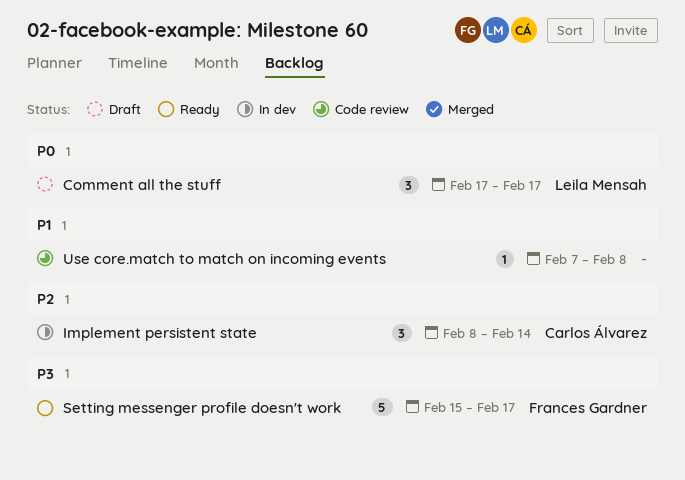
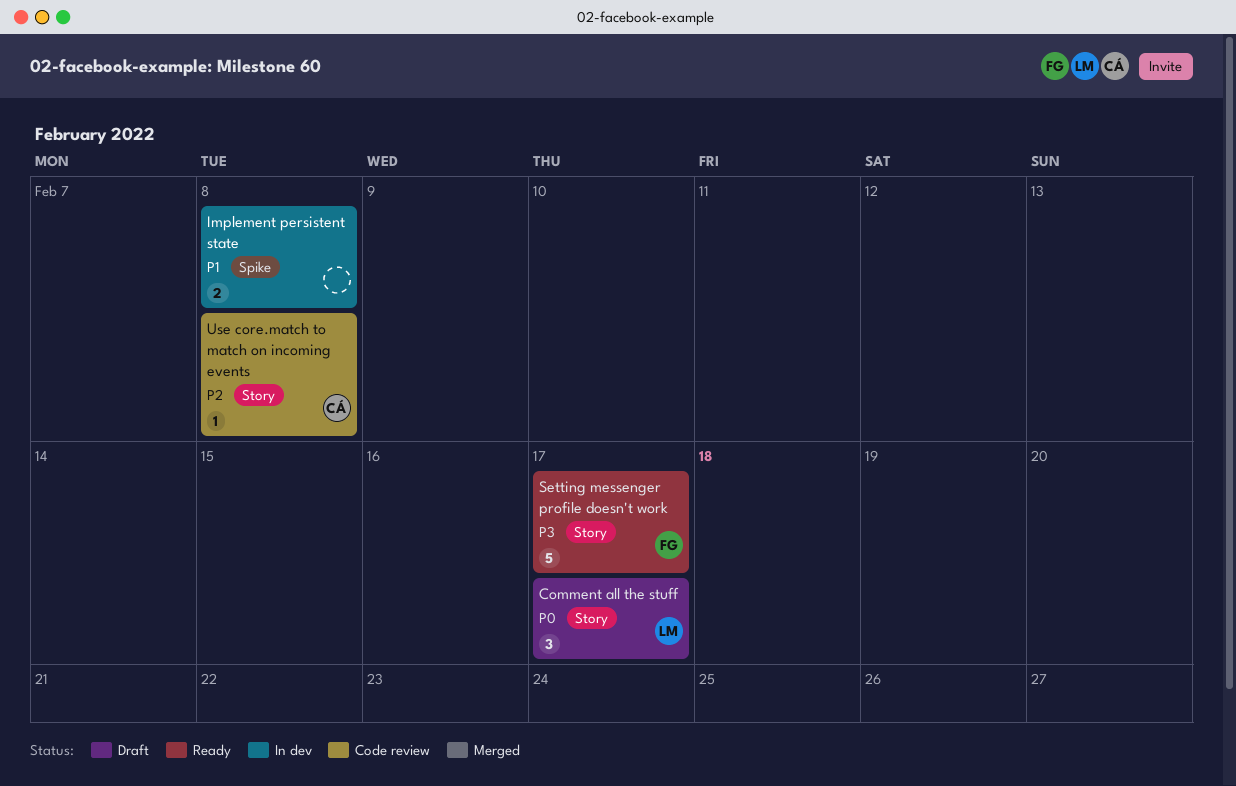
Implement persistent state, owner: Carlos Álvarez -> none
Implement persistent state, priority: P2 -> P1
Implement persistent state, estimate: 3 -> 2
Implement persistent state, due: Feb 14 -> Feb 8
Use core.match to match on incoming events, owner: none -> Carlos Álvarez
Use core.match to match on incoming events, priority: P1 -> P2

